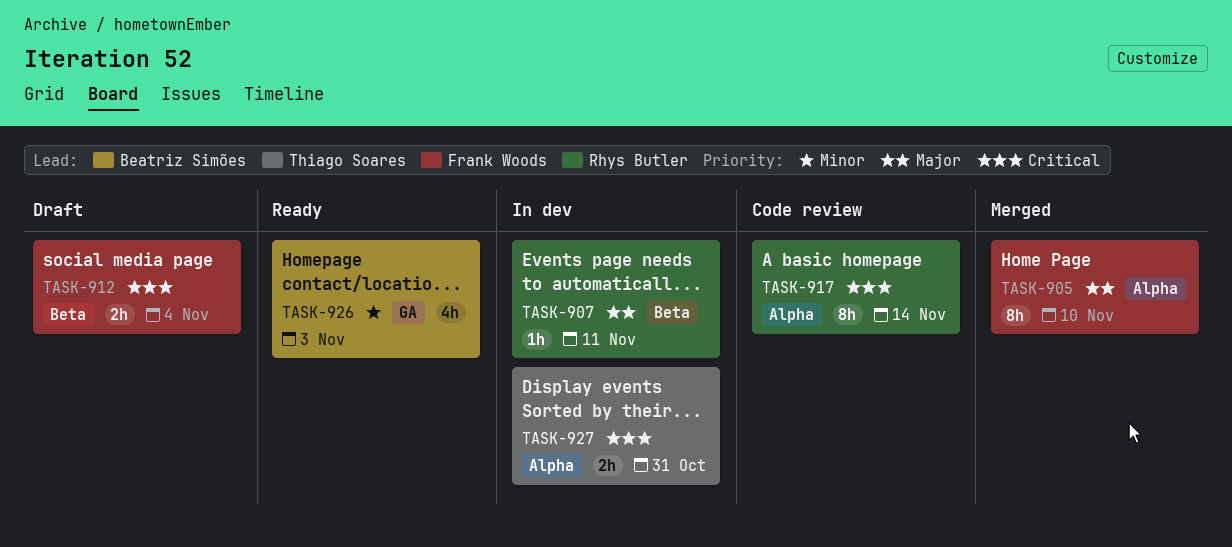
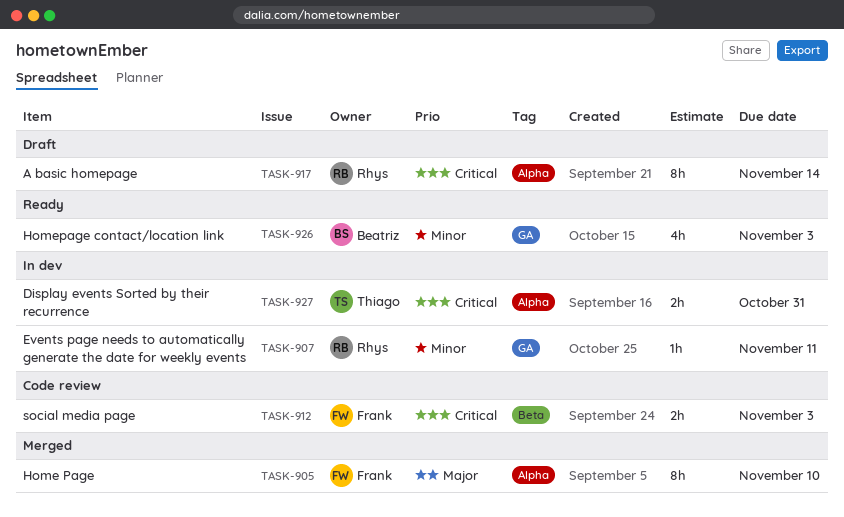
TASK-907, priority: Major -> Minor
TASK-907, label: Beta -> GA
TASK-912, status: Draft -> Code review
TASK-912, due: Nov 4 -> Nov 3
TASK-917, status: Code review -> Draft

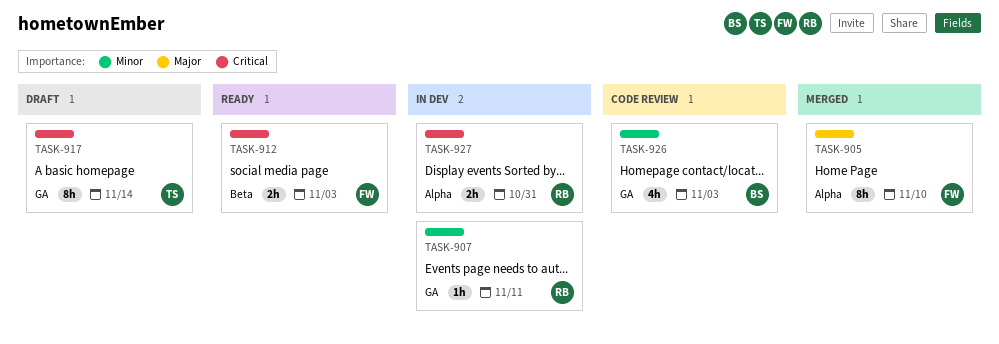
TASK-912, status: Code review -> Ready
TASK-917, owner: Rhys -> Thiago
TASK-917, label: Alpha -> GA
TASK-926, status: Ready -> Code review
TASK-927, owner: Thiago -> Rhys

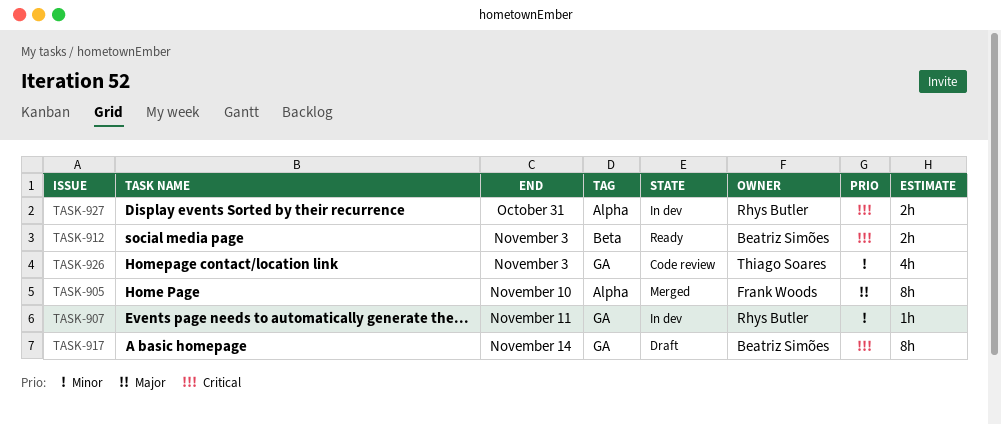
TASK-912, owner: Frank Woods -> Beatriz Simões
TASK-917, owner: Thiago Soares -> Beatriz Simões
TASK-926, owner: Beatriz Simões -> Thiago Soares

